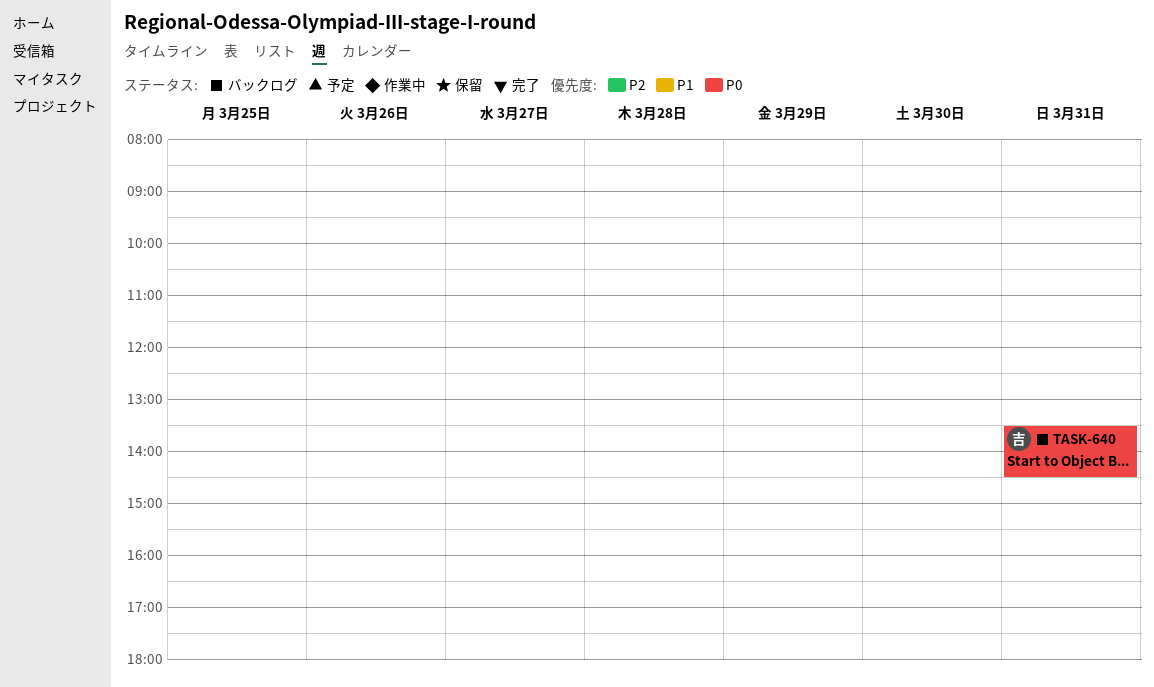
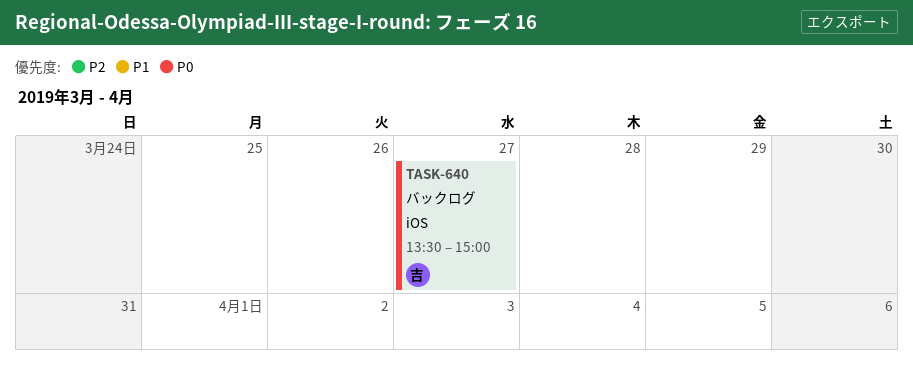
TASK-640, day: Mar 31 -> Mar 27
TASK-640, ends: 14:30 -> 15:00

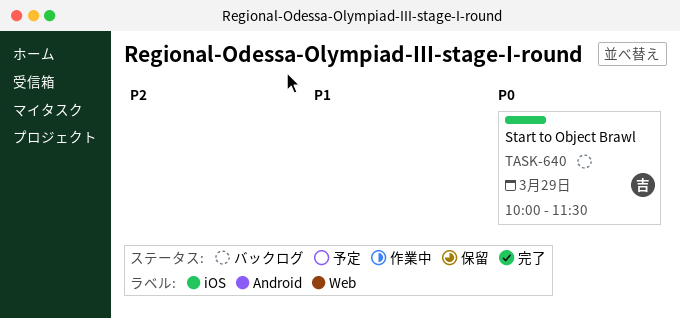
TASK-640, day: Mar 27 -> Mar 29
TASK-640, begins: 13:30 -> 10:00
TASK-640, ends: 15:00 -> 11:30

